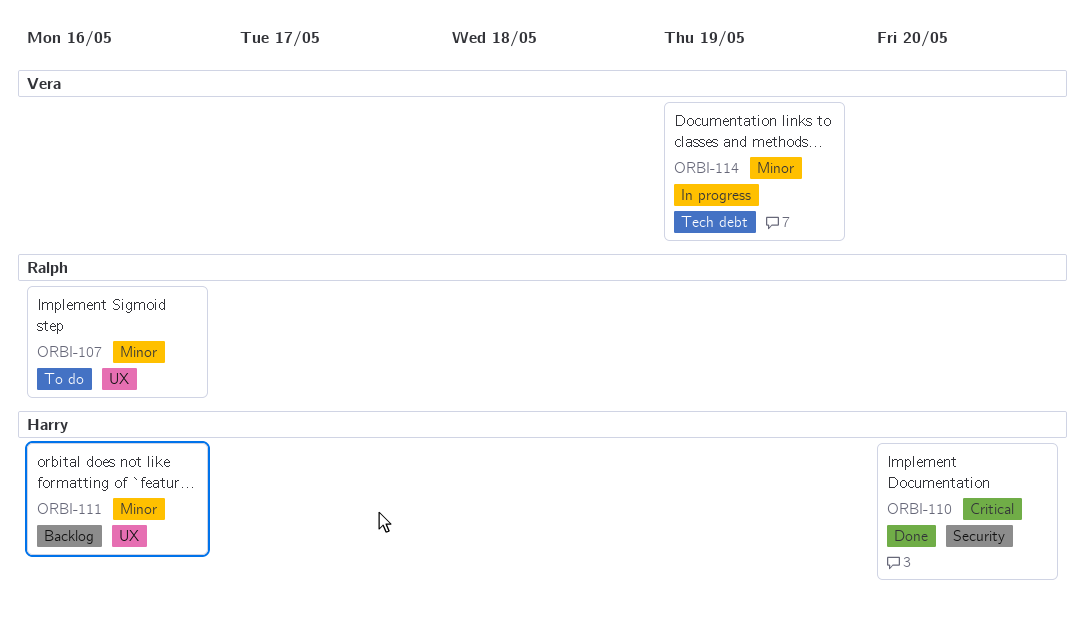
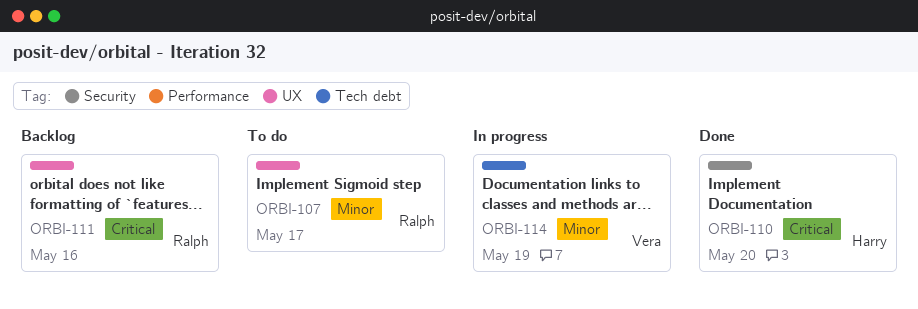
ORBI-107, due: May 16 -> May 17
ORBI-111, owner: Harry -> Ralph
ORBI-111, priority: Minor -> Critical

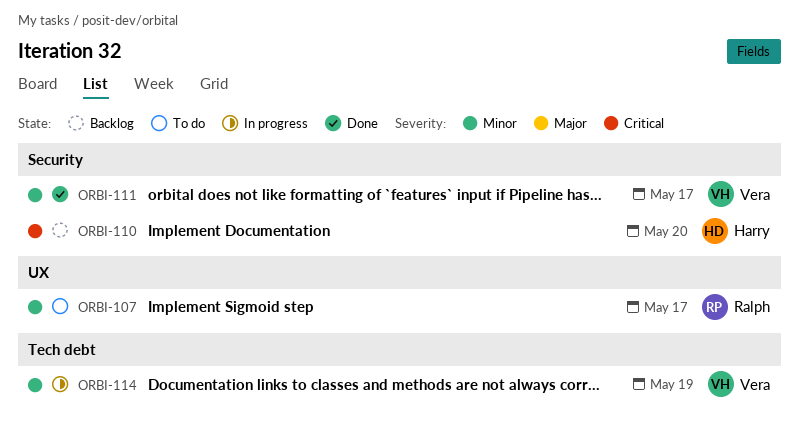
ORBI-110, status: Done -> Backlog
ORBI-111, status: Backlog -> Done
ORBI-111, owner: Ralph -> Vera
ORBI-111, priority: Critical -> Minor
ORBI-111, label: UX -> Security
ORBI-111, due: May 16 -> May 17

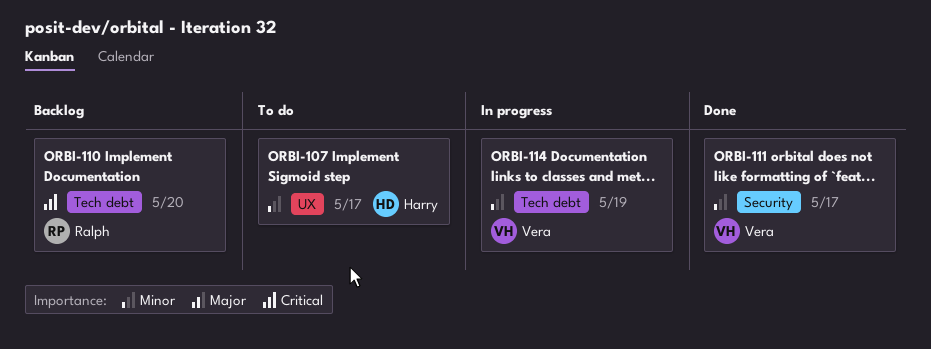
ORBI-107, owner: Ralph -> Harry
ORBI-110, owner: Harry -> Ralph
ORBI-110, label: Security -> Tech debt

